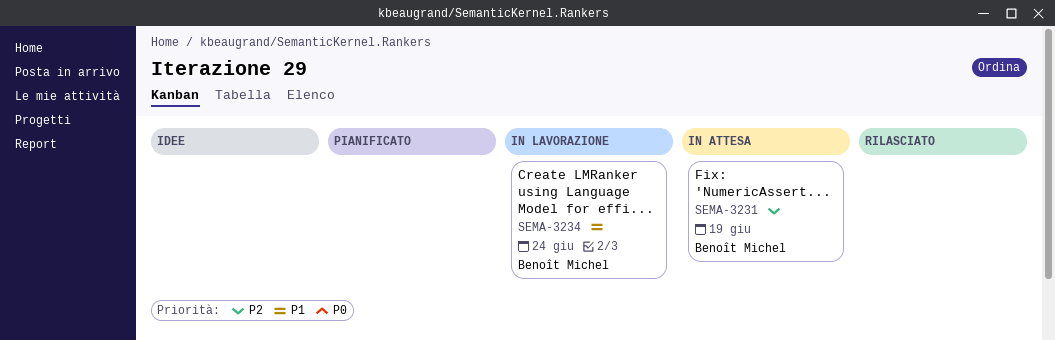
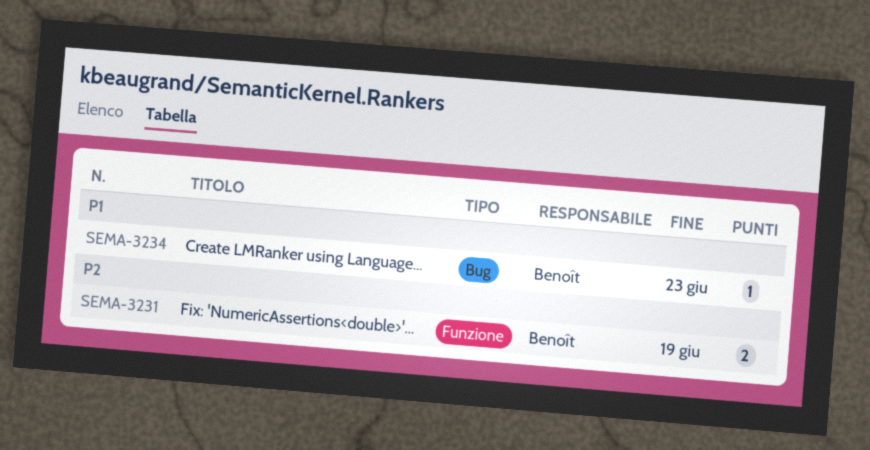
SEMA-3234, due: Jun 24 -> Jun 23

